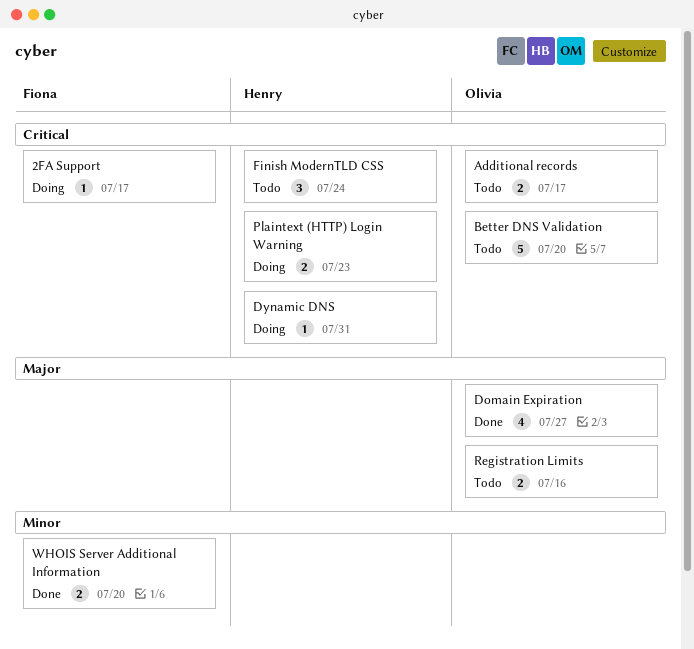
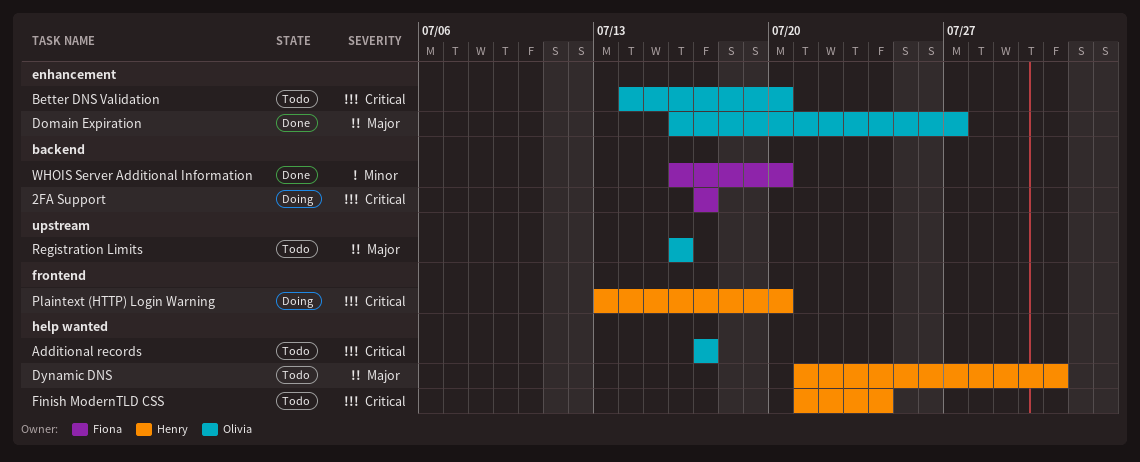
Dynamic DNS, status: Doing -> Todo
Dynamic DNS, priority: Critical -> Major
Plaintext (HTTP) Login Warning, due: Jul 23 -> Jul 20

